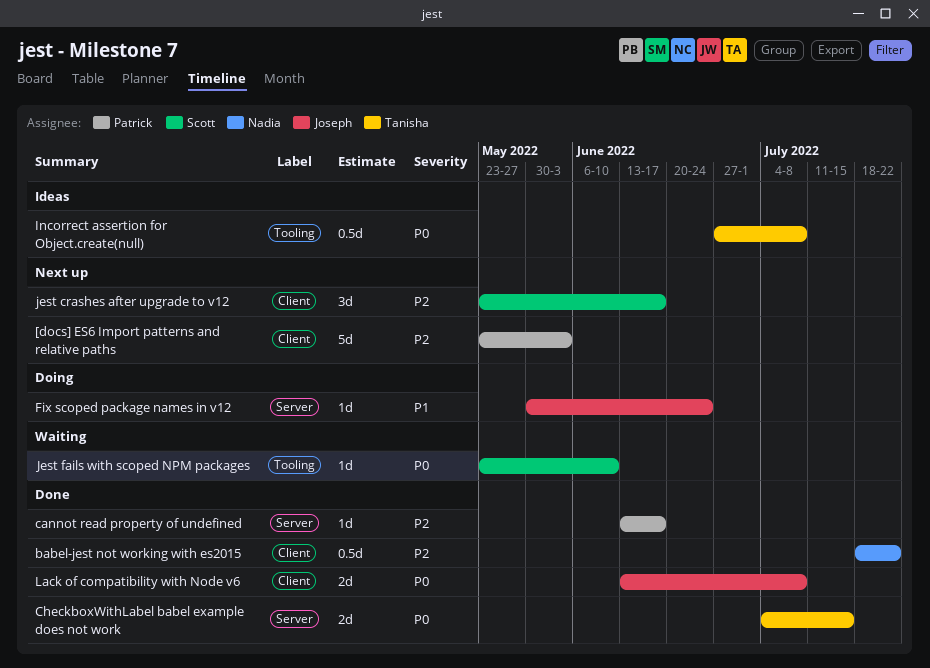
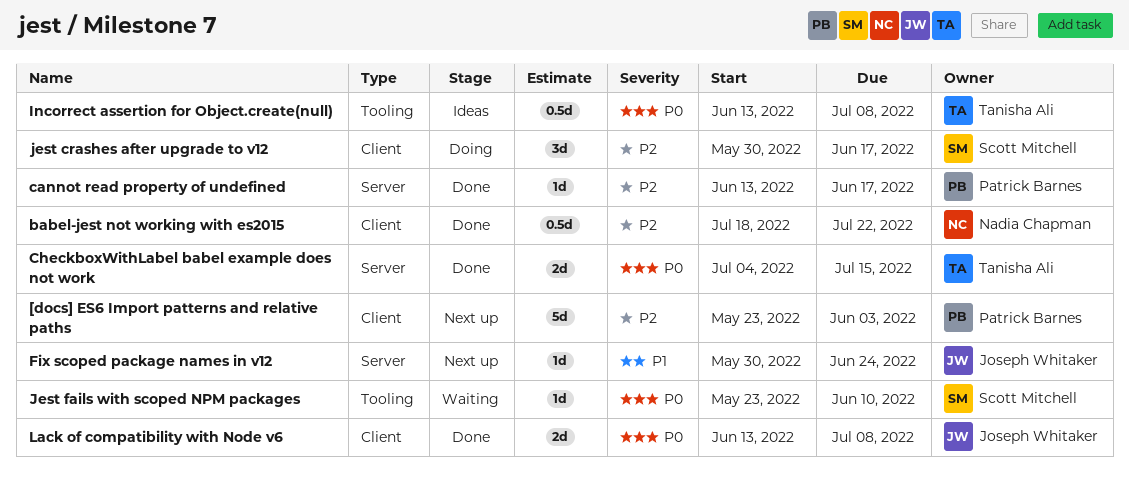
Fix scoped package names in v12, status: Doing -> Next up
Incorrect assertion for Object.create(null), start: Jun 27 -> Jun 13
jest crashes after upgrade to v12, status: Next up -> Doing
jest crashes after upgrade to v12, start: May 23 -> May 30

